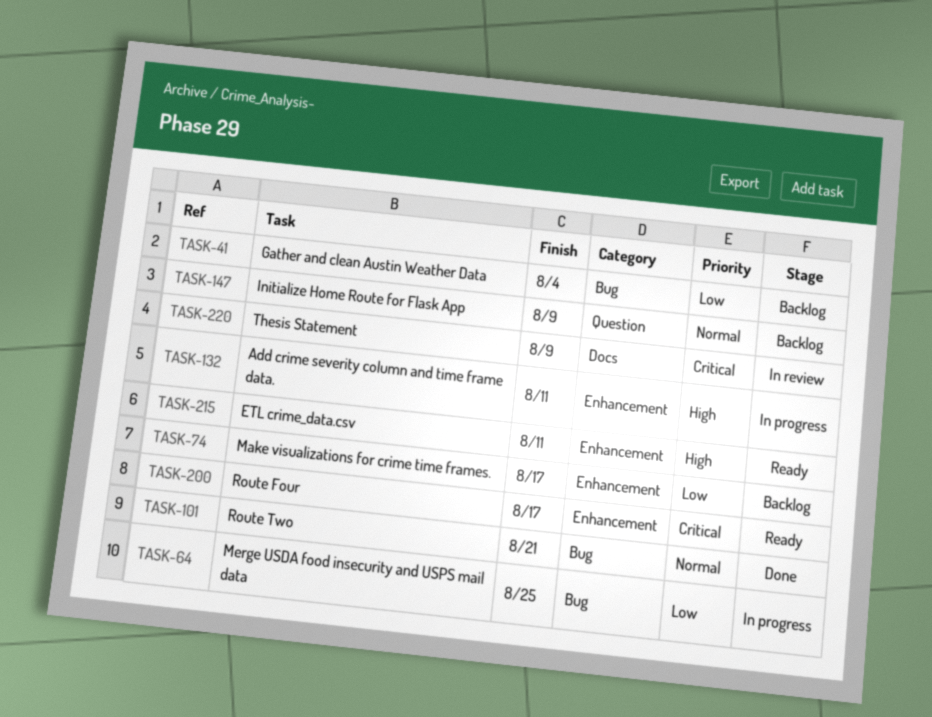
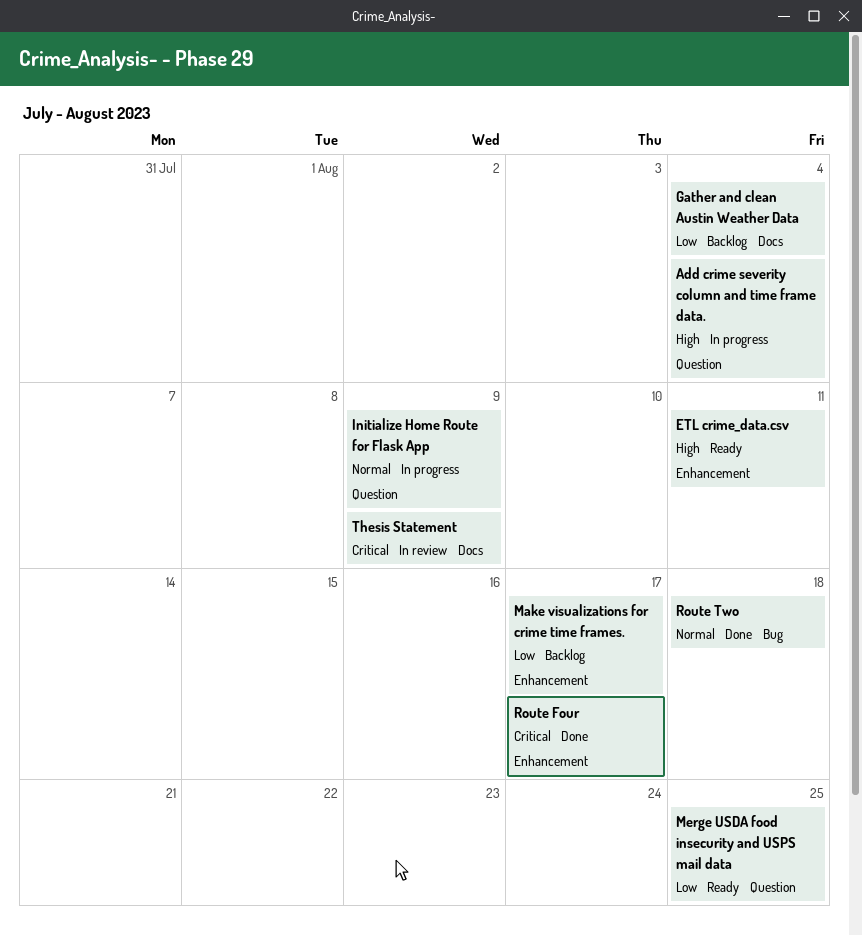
Add crime severity column and time frame data., label: Enhancement -> Question
Add crime severity column and time frame data., due: Aug 11 -> Aug 4
Gather and clean Austin Weather Data, label: Bug -> Docs
Initialize Home Route for Flask App, status: Backlog -> In progress
Merge USDA food insecurity and USPS mail data, status: In progress -> Ready
Merge USDA food insecurity and USPS mail data, label: Bug -> Question
Route Four, status: Ready -> Done
Route Two, due: Aug 21 -> Aug 18

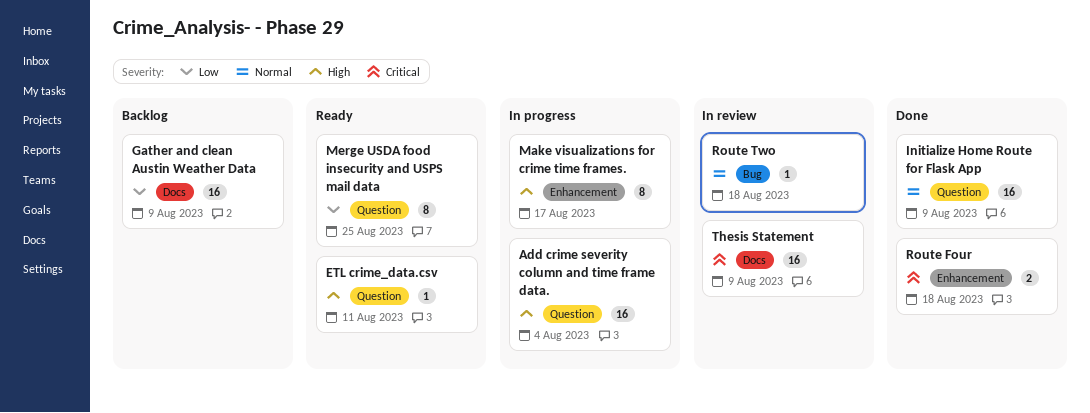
ETL crime_data.csv, label: Enhancement -> Question
Gather and clean Austin Weather Data, due: Aug 4 -> Aug 9
Initialize Home Route for Flask App, status: In progress -> Done
Make visualizations for crime time frames., status: Backlog -> In progress
Make visualizations for crime time frames., priority: Low -> High
Route Four, due: Aug 17 -> Aug 18
Route Two, status: Done -> In review

